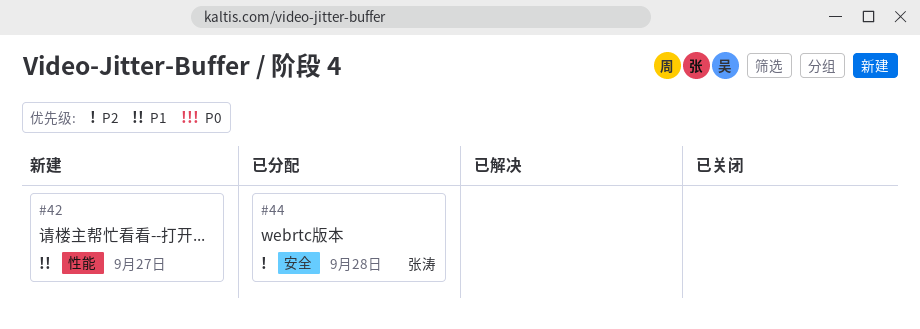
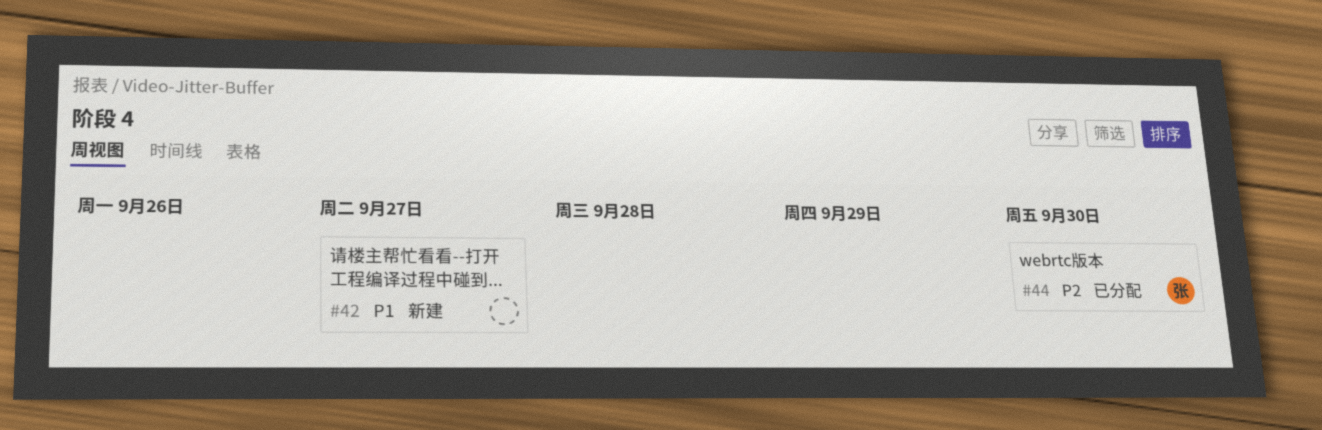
#44, due: Sep 28 -> Sep 30

